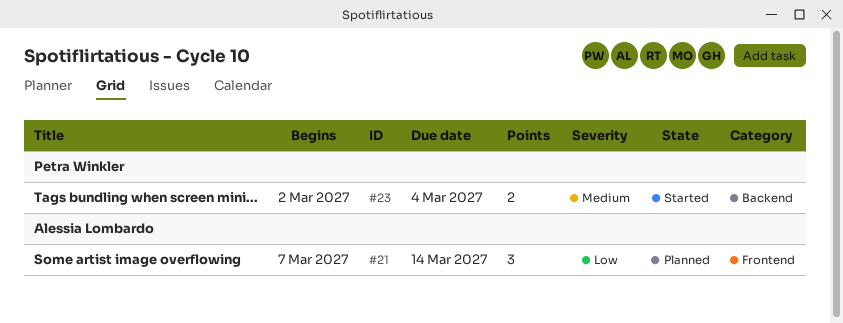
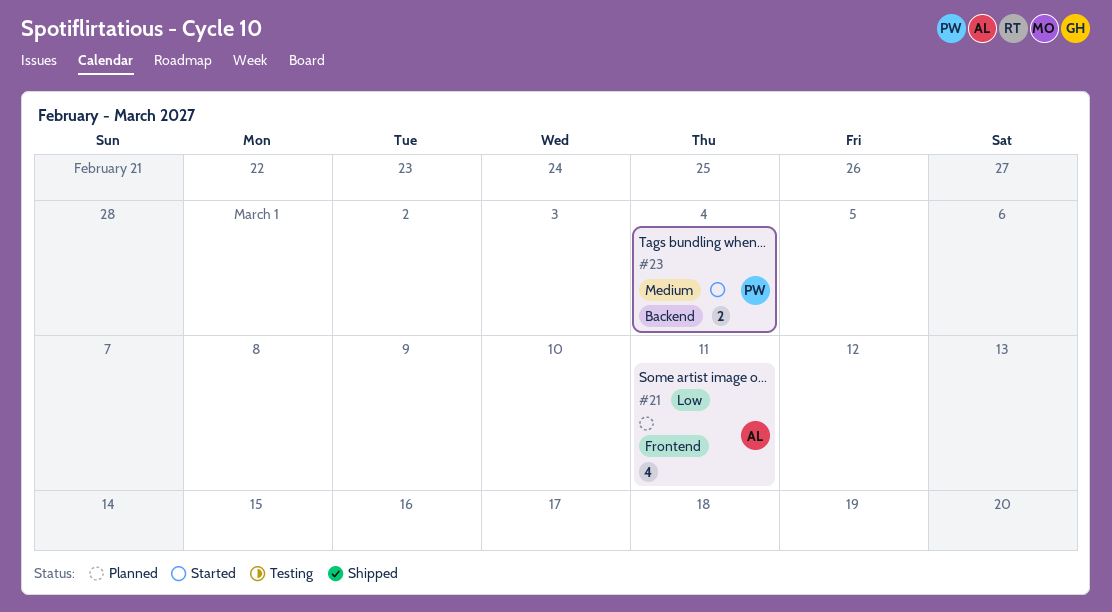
#21, estimate: 3 -> 4
#21, due: Mar 14 -> Mar 11

